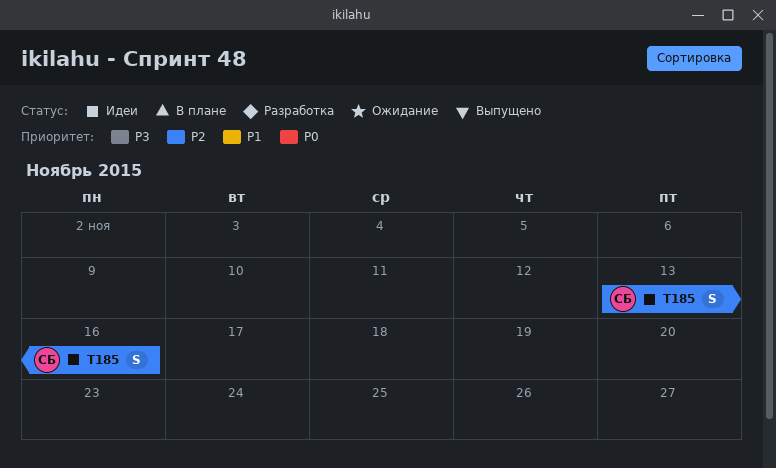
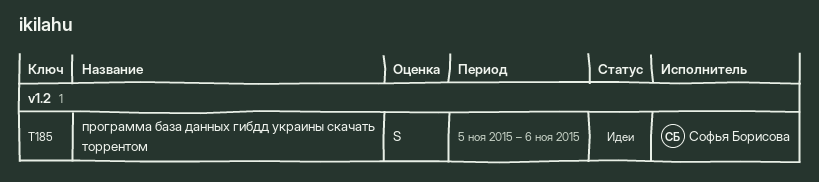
T185, start: Nov 13 -> Nov 5
T185, due: Nov 16 -> Nov 6

